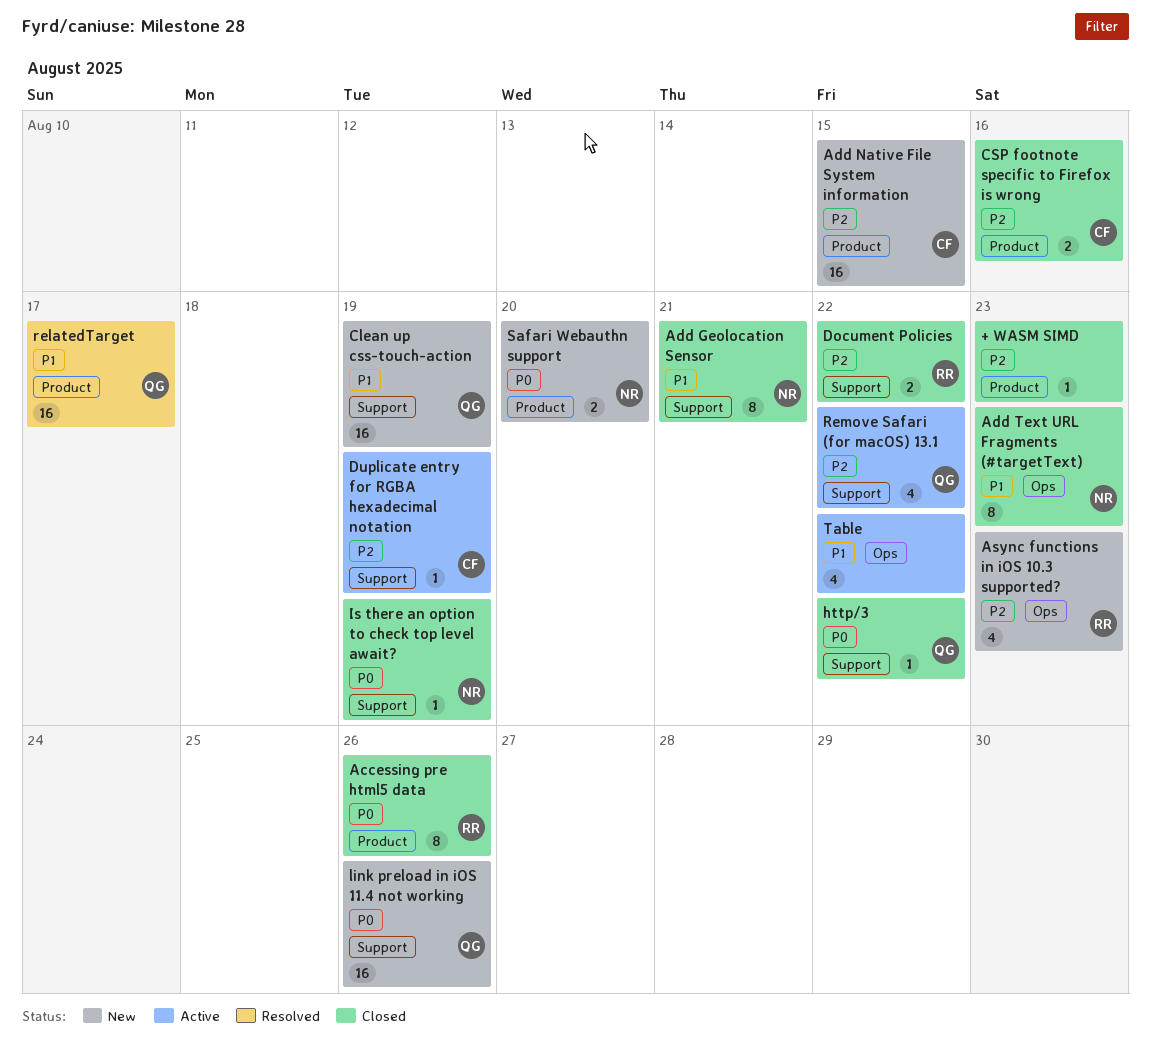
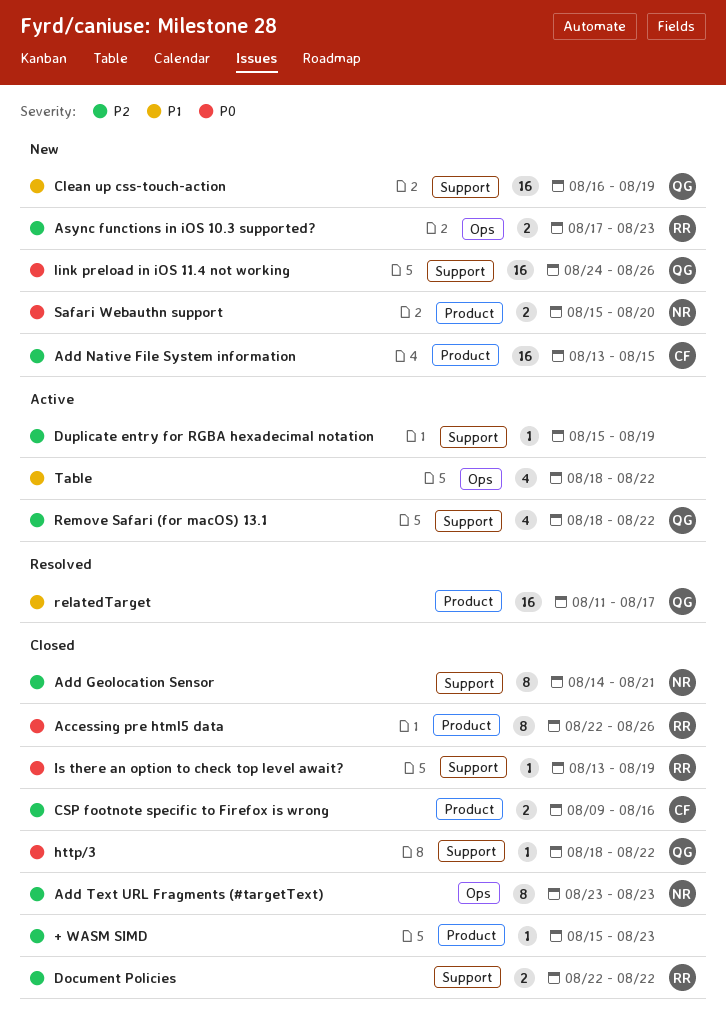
Add Geolocation Sensor, priority: P1 -> P2
Add Text URL Fragments (#targetText), priority: P1 -> P2
Async functions in iOS 10.3 supported?, estimate: 4 -> 2
Duplicate entry for RGBA hexadecimal notation, owner: CF -> none
Is there an option to check top level await?, owner: NR -> RR

